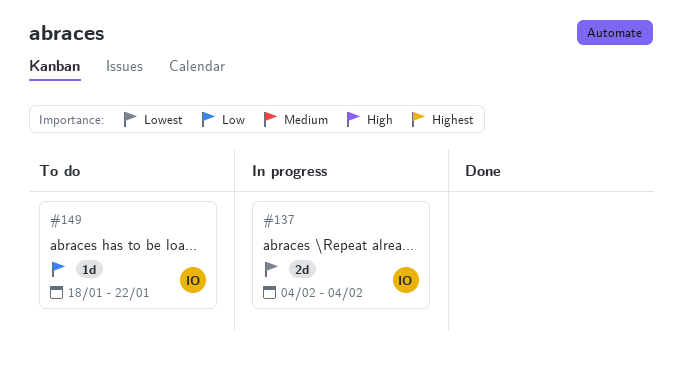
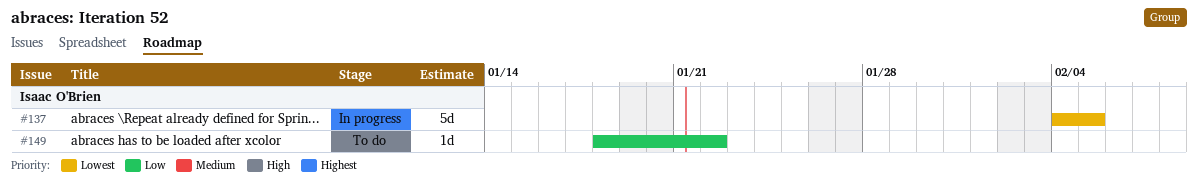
#137, estimate: 2d -> 5d
#137, due: Feb 4 -> Feb 5

